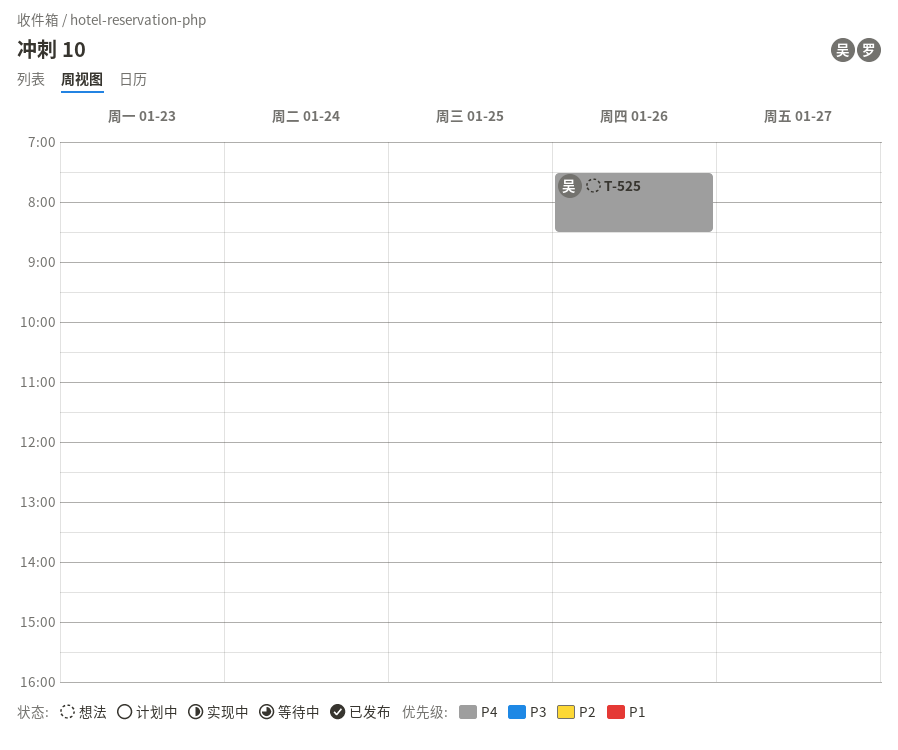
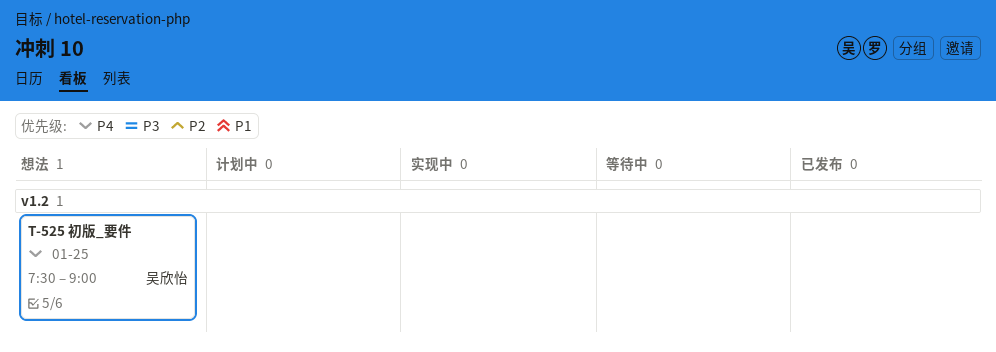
T-525, day: Jan 26 -> Jan 25
T-525, ends: 08:30 -> 09:00

